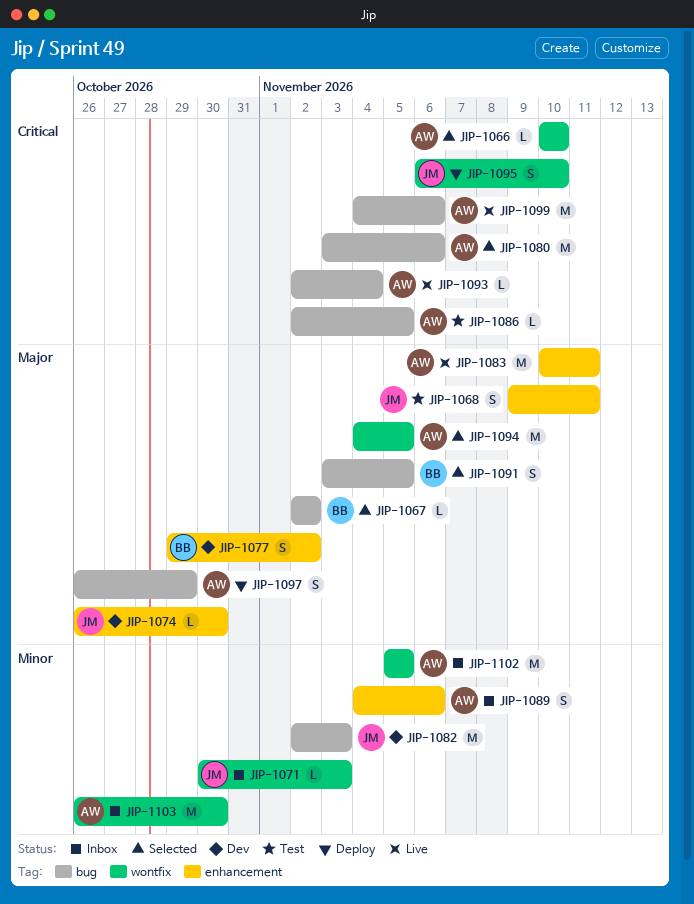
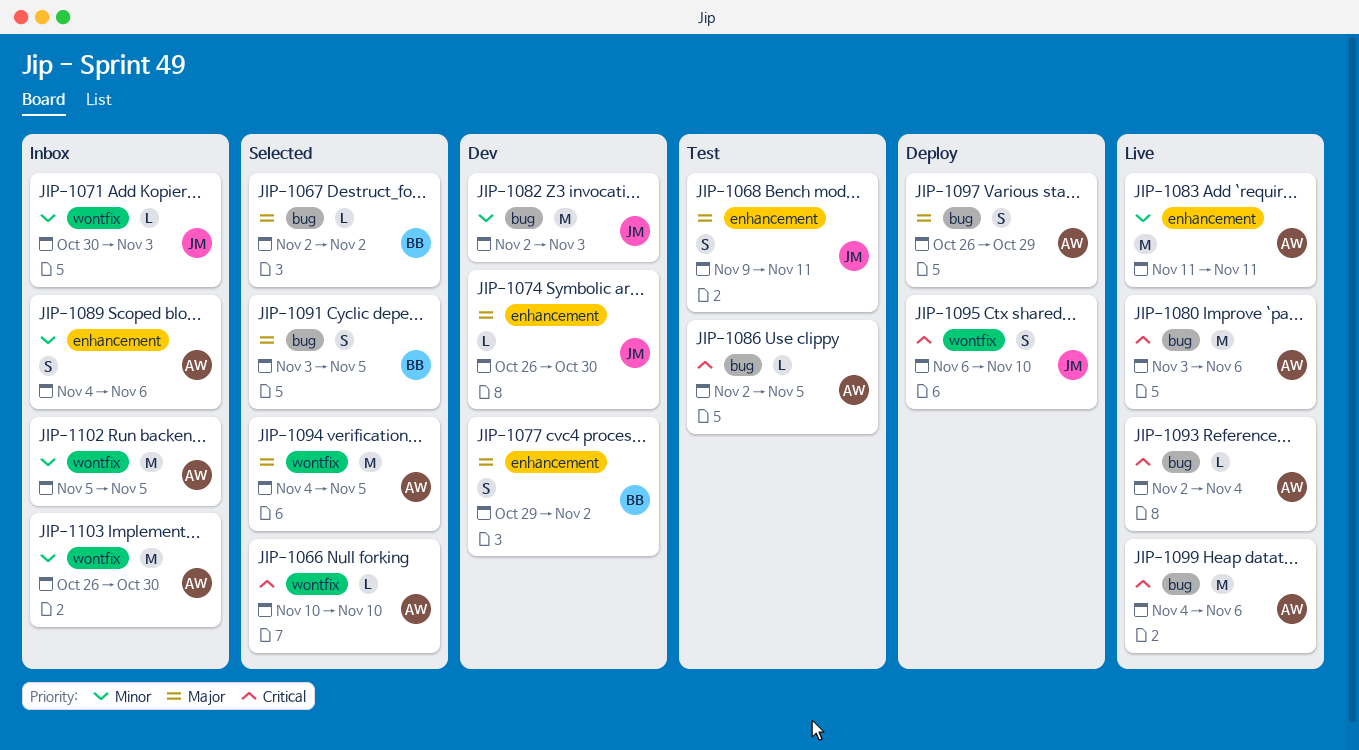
JIP-1080, status: Selected -> Live
JIP-1083, priority: Major -> Minor
JIP-1083, start: Nov 10 -> Nov 11

